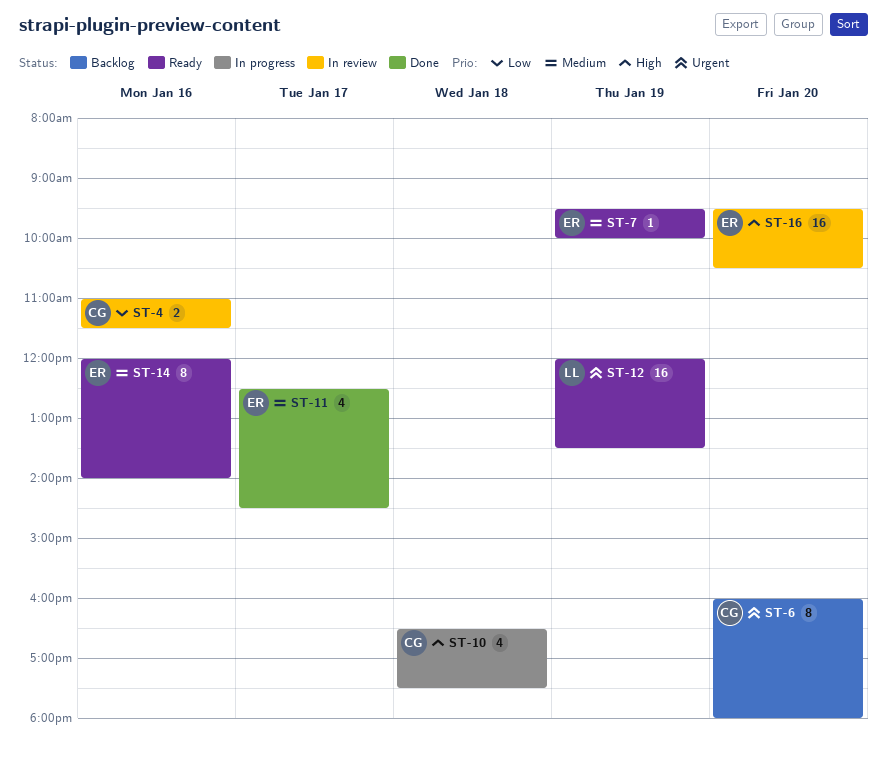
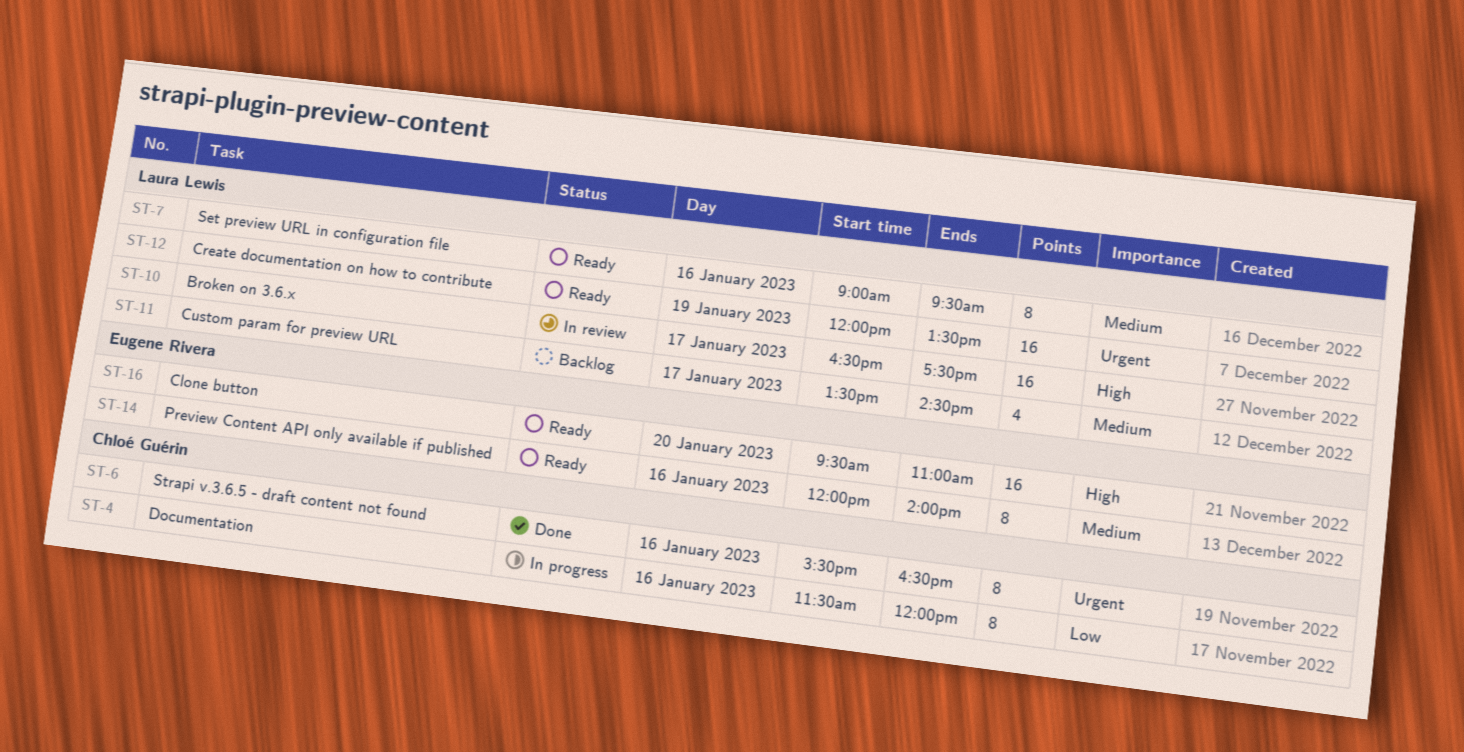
ST-4, status: In review -> In progress
ST-4, estimate: 2 -> 8
ST-4, begins: 11:00 -> 11:30
ST-4, ends: 11:30 -> 12:00
ST-6, status: Backlog -> Done
ST-6, day: Jan 20 -> Jan 16
ST-6, begins: 16:00 -> 15:30
ST-6, ends: 18:00 -> 16:30
ST-7, owner: Eugene Rivera -> Laura Lewis
ST-7, estimate: 1 -> 8
ST-7, day: Jan 19 -> Jan 16
ST-7, begins: 09:30 -> 09:00
ST-7, ends: 10:00 -> 09:30
ST-10, status: In progress -> In review
ST-10, owner: Chloé Guérin -> Laura Lewis
ST-10, estimate: 4 -> 16
ST-10, day: Jan 18 -> Jan 17
ST-11, status: Done -> Backlog
ST-11, owner: Eugene Rivera -> Laura Lewis
ST-11, begins: 12:30 -> 13:30
ST-16, status: In review -> Ready
ST-16, ends: 10:30 -> 11:00

